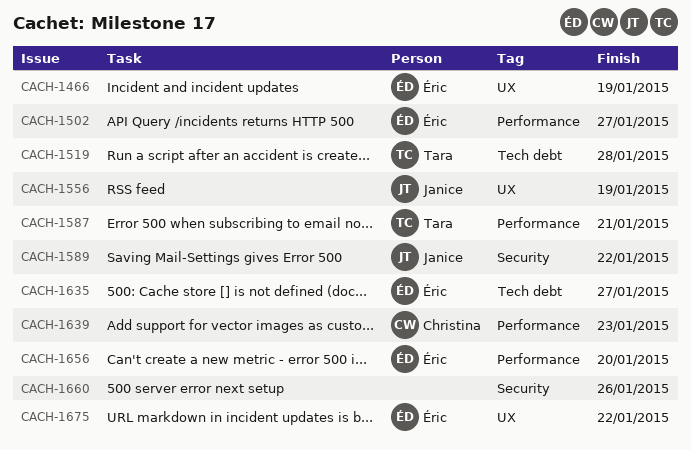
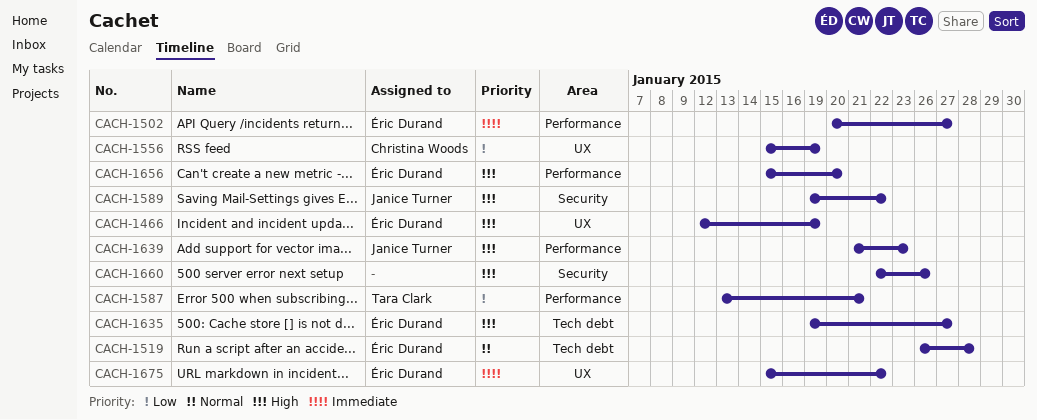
CACH-1519, owner: Tara Clark -> Éric Durand
CACH-1556, owner: Janice Turner -> Christina Woods
CACH-1639, owner: Christina Woods -> Janice Turner

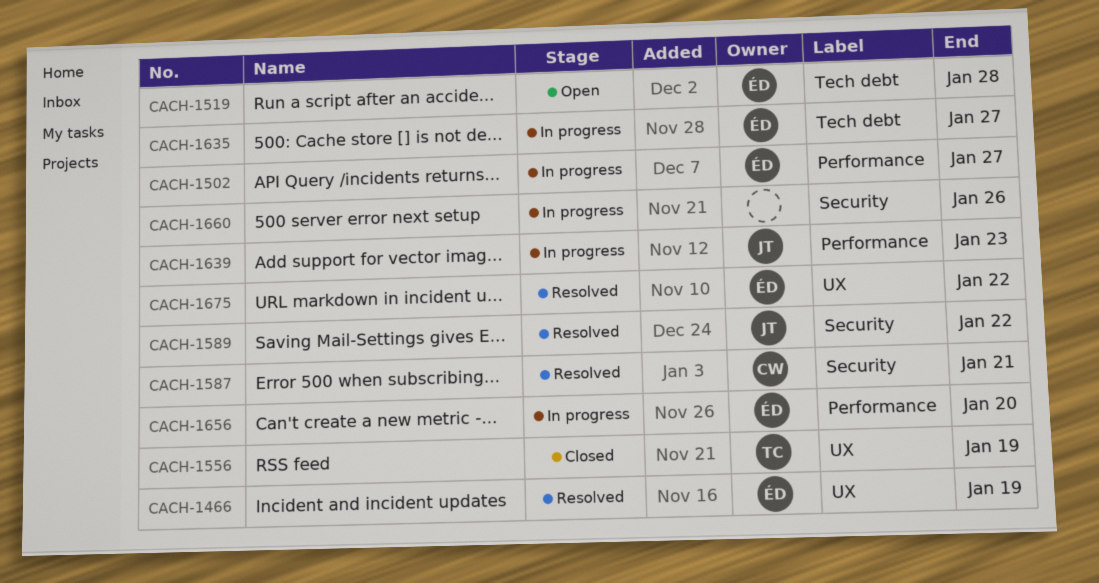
CACH-1556, owner: Christina Woods -> Tara Clark
CACH-1587, owner: Tara Clark -> Christina Woods
CACH-1587, label: Performance -> Security

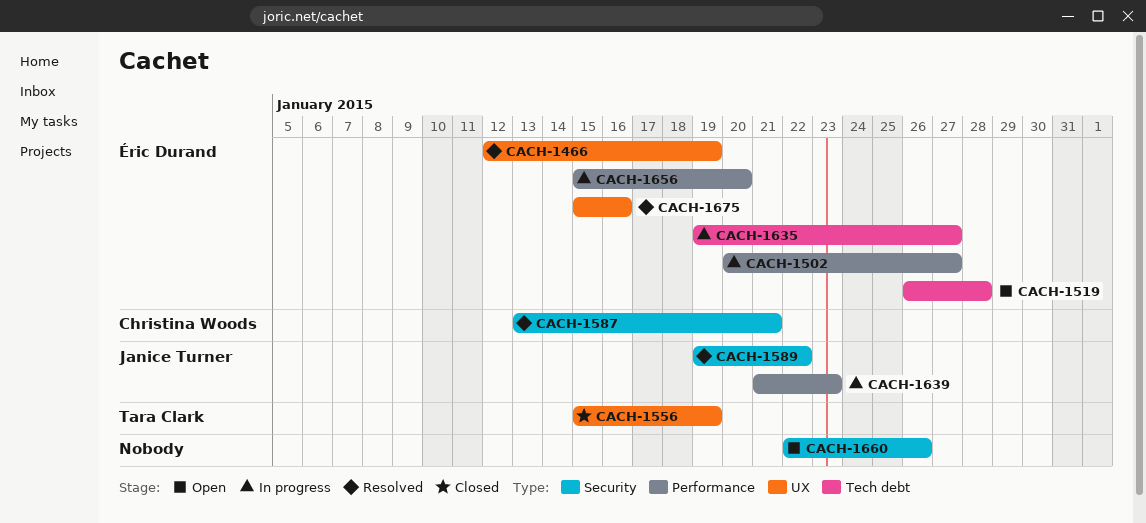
CACH-1660, status: In progress -> Open
CACH-1675, due: Jan 22 -> Jan 16

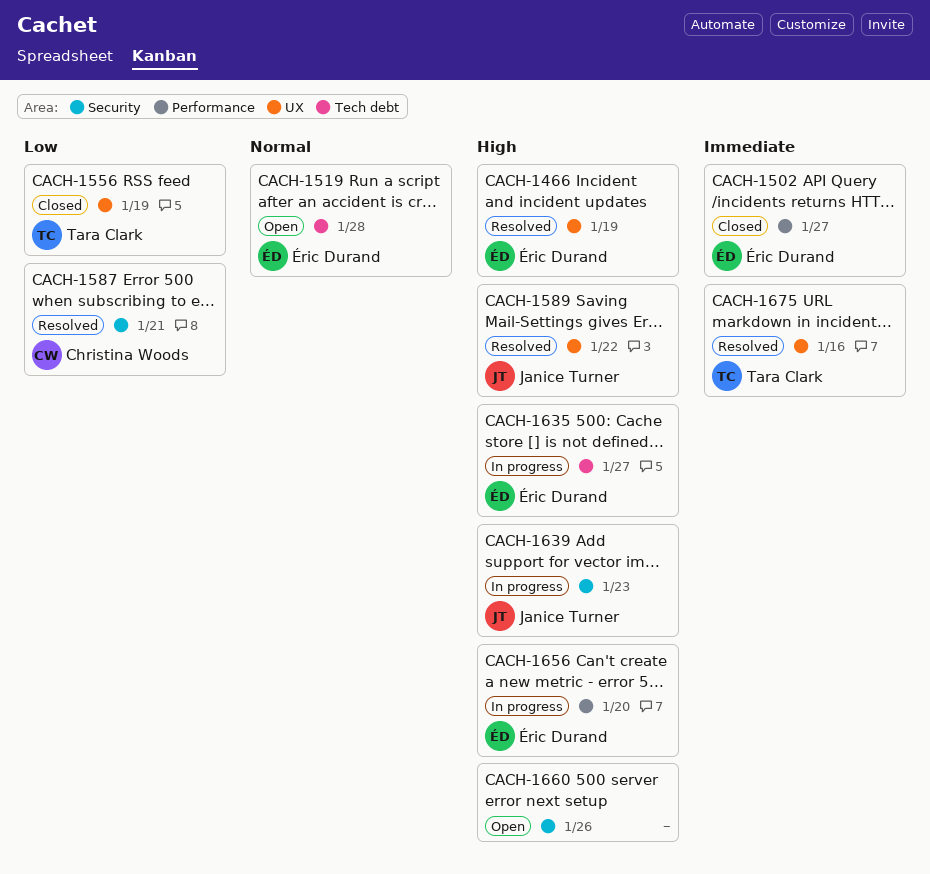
CACH-1502, status: In progress -> Closed
CACH-1589, label: Security -> UX
CACH-1639, label: Performance -> Security
CACH-1675, owner: Éric Durand -> Tara Clark

